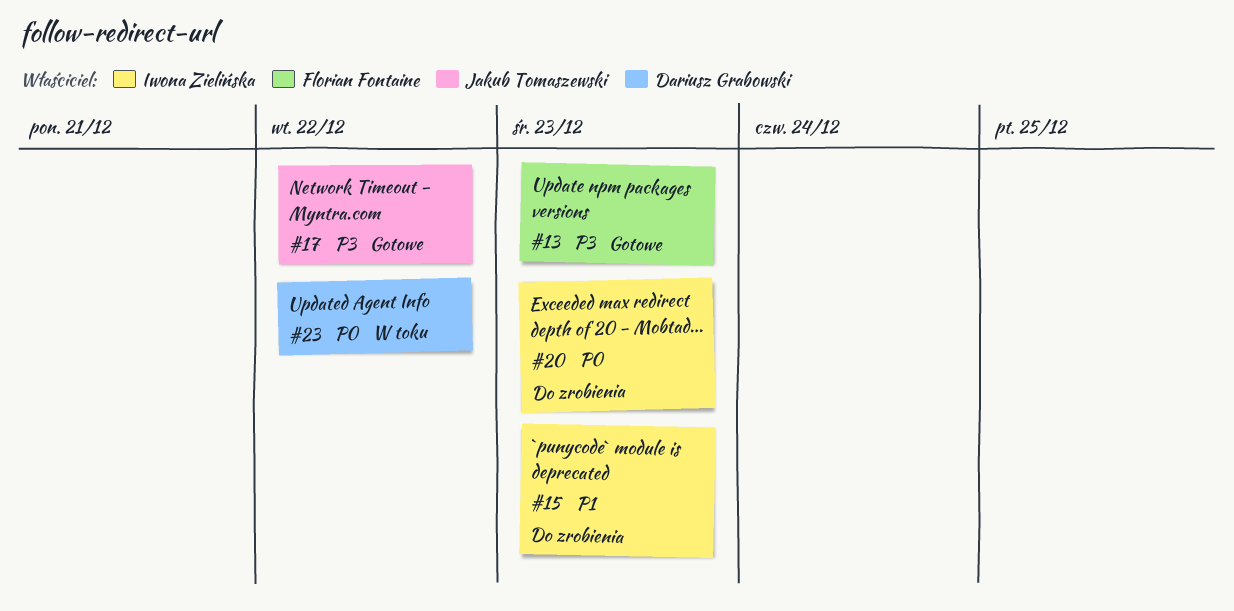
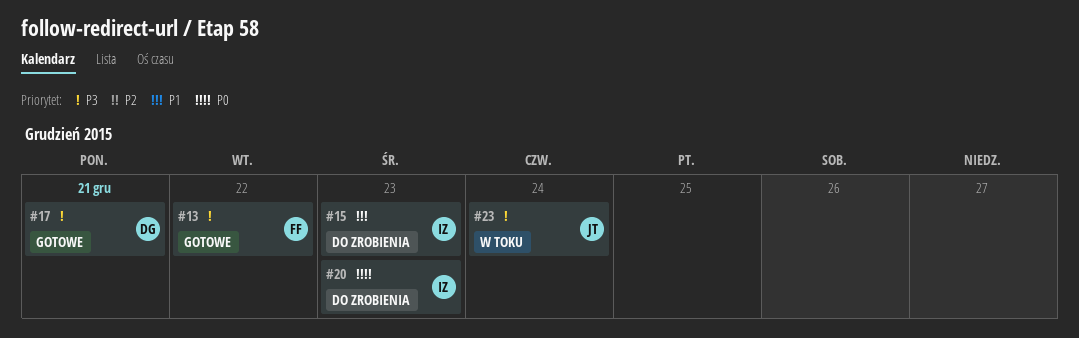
#13, due: Dec 23 -> Dec 22
#17, owner: Jakub Tomaszewski -> Dariusz Grabowski
#17, due: Dec 22 -> Dec 21
#23, owner: Dariusz Grabowski -> Jakub Tomaszewski
#23, priority: P0 -> P3
#23, due: Dec 22 -> Dec 24

